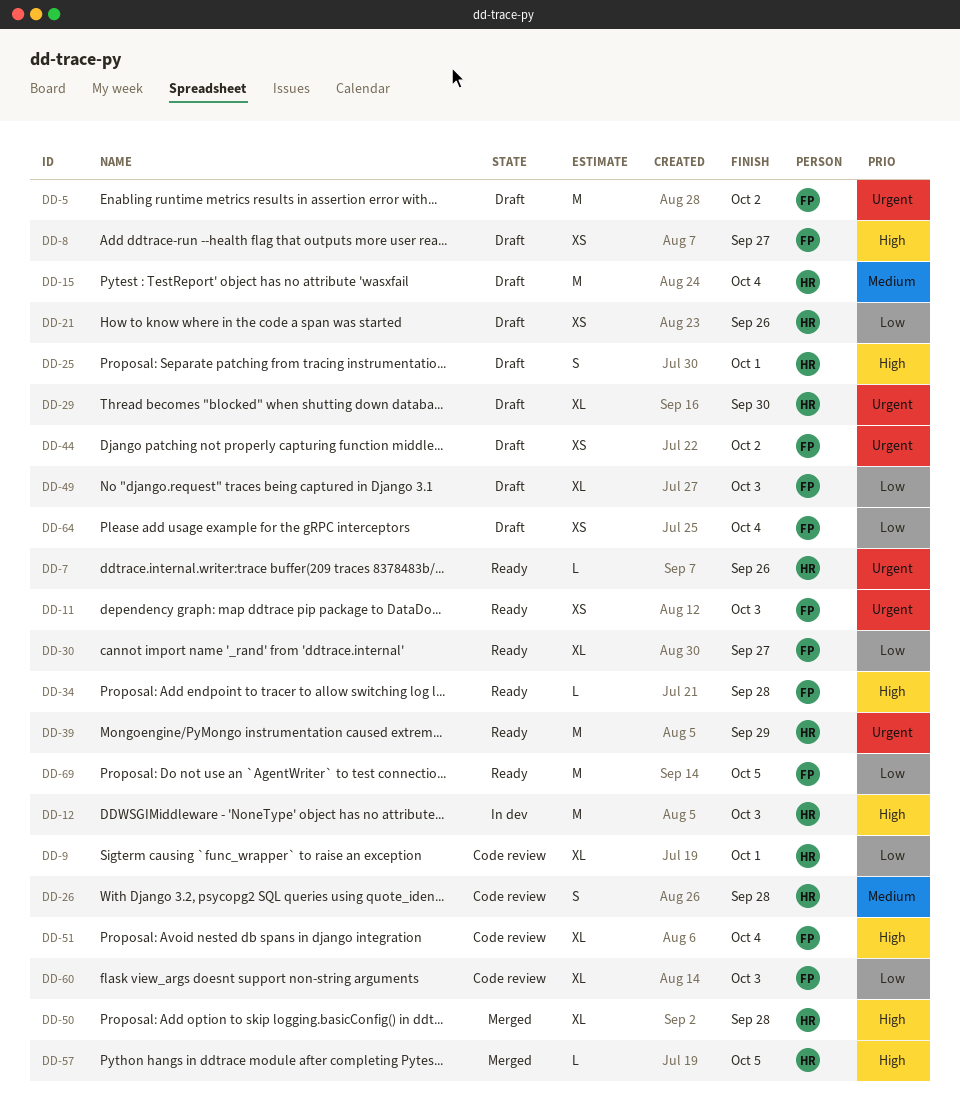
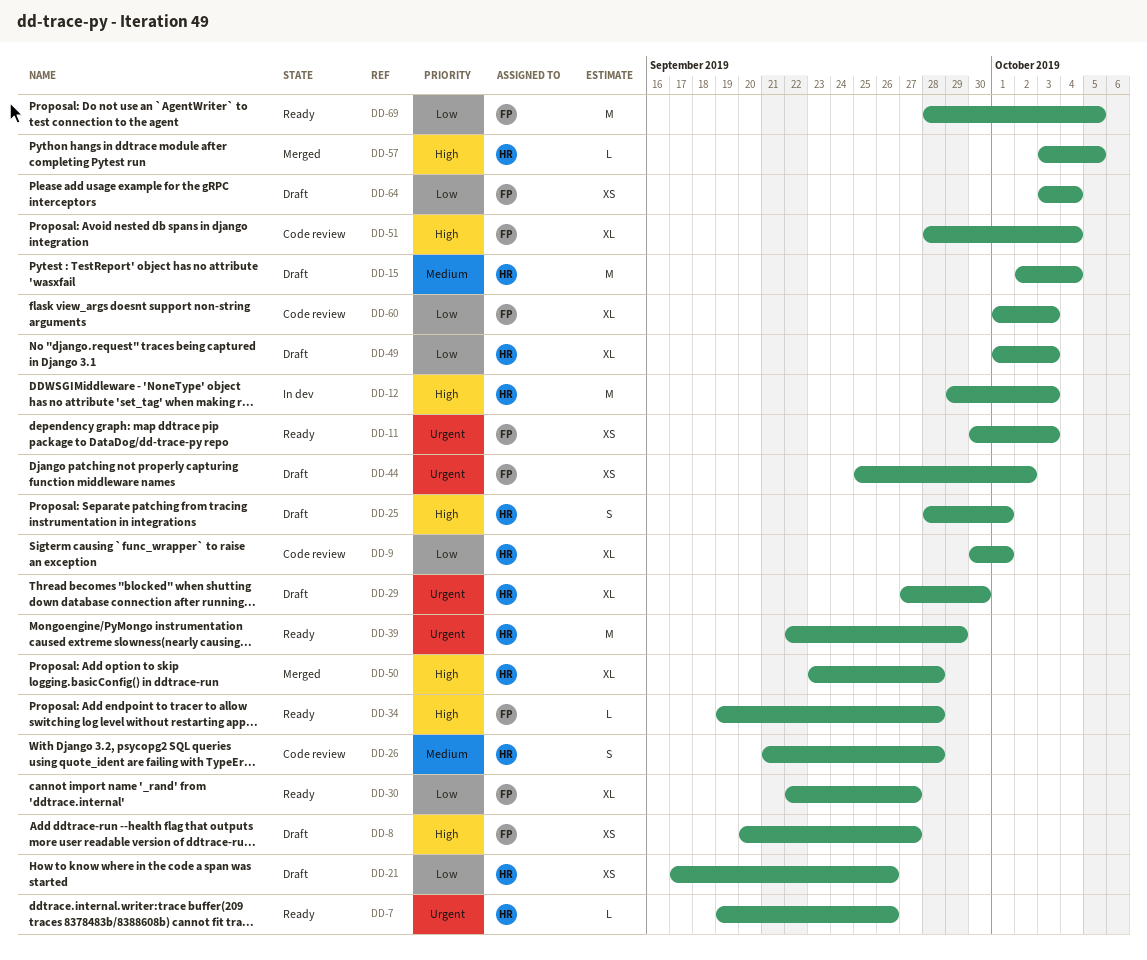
DD-5: present -> none
DD-49, owner: FP -> HR

